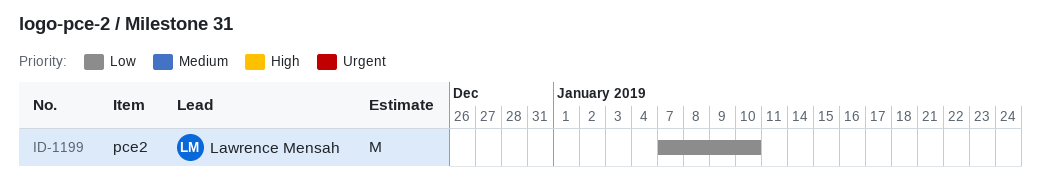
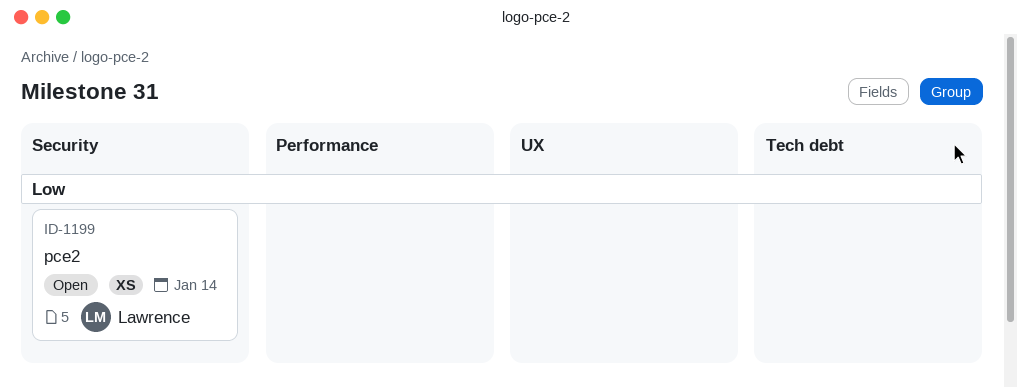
ID-1199, estimate: M -> XS
ID-1199, due: Jan 10 -> Jan 14

